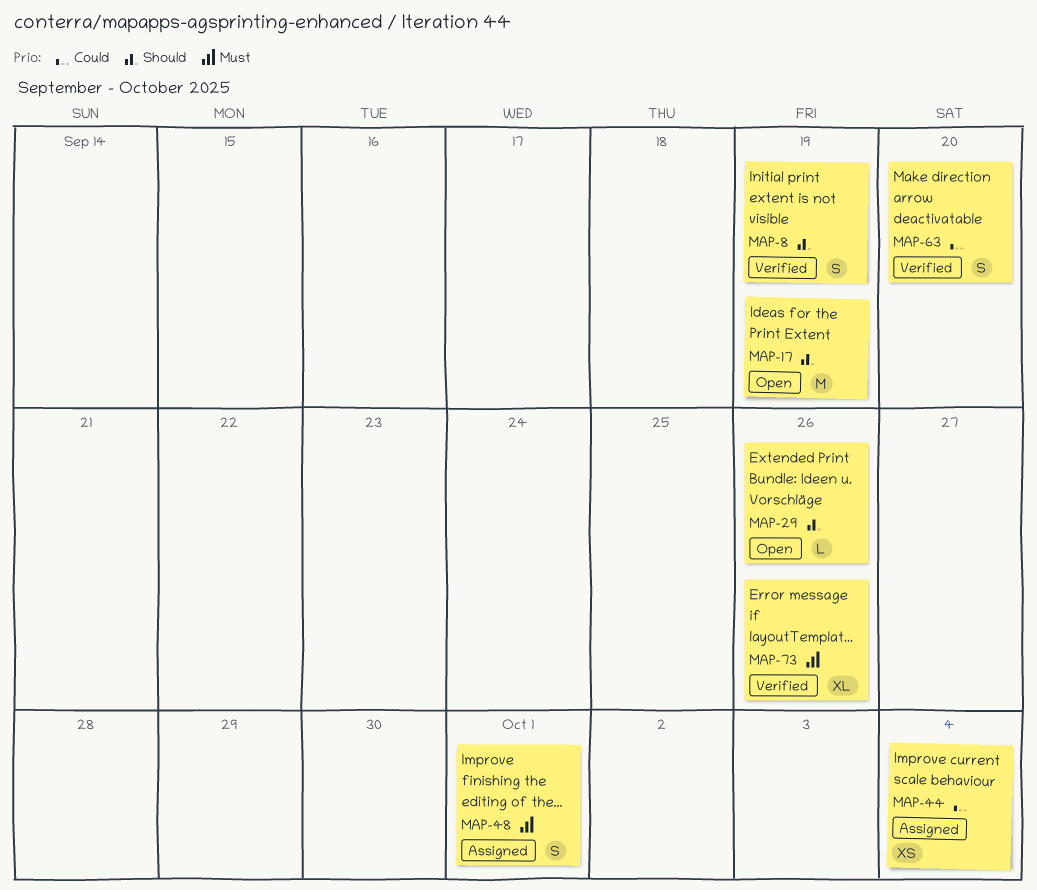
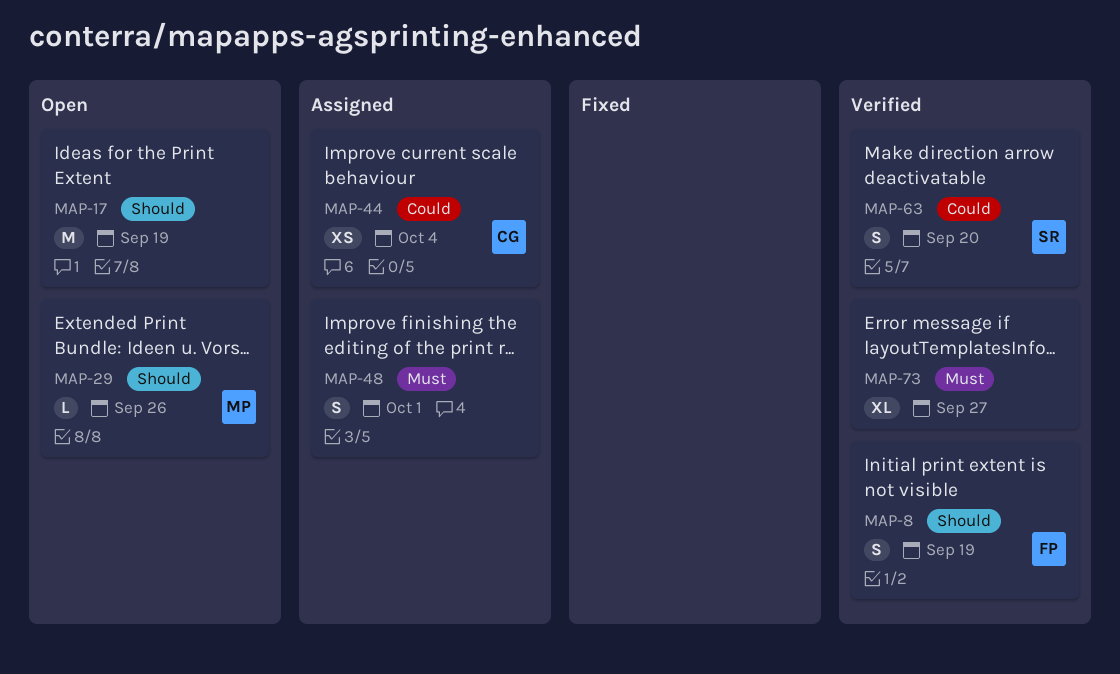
MAP-73, due: Sep 26 -> Sep 27

